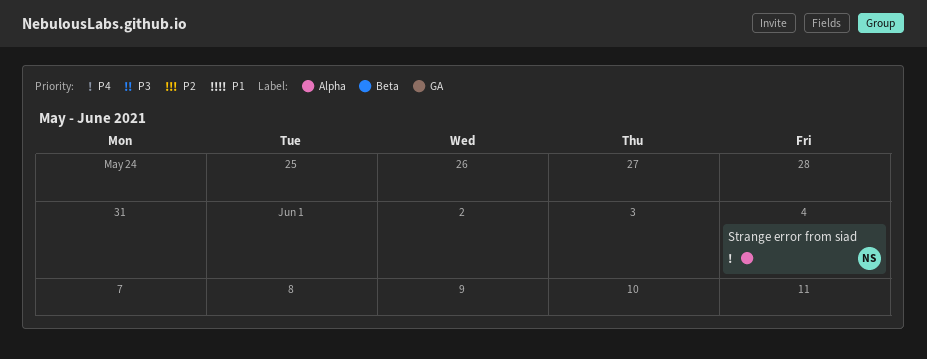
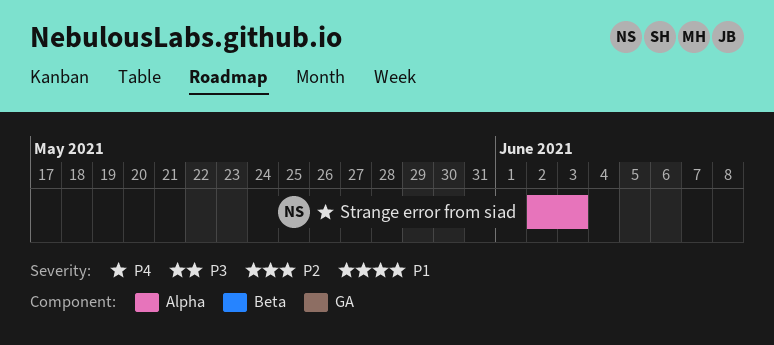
Strange error from siad, due: Jun 4 -> Jun 3

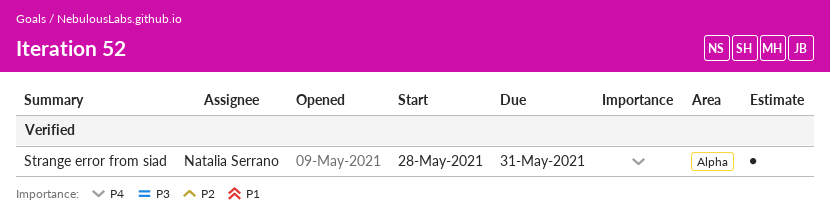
Strange error from siad, start: Jun 2 -> May 28
Strange error from siad, due: Jun 3 -> May 31

